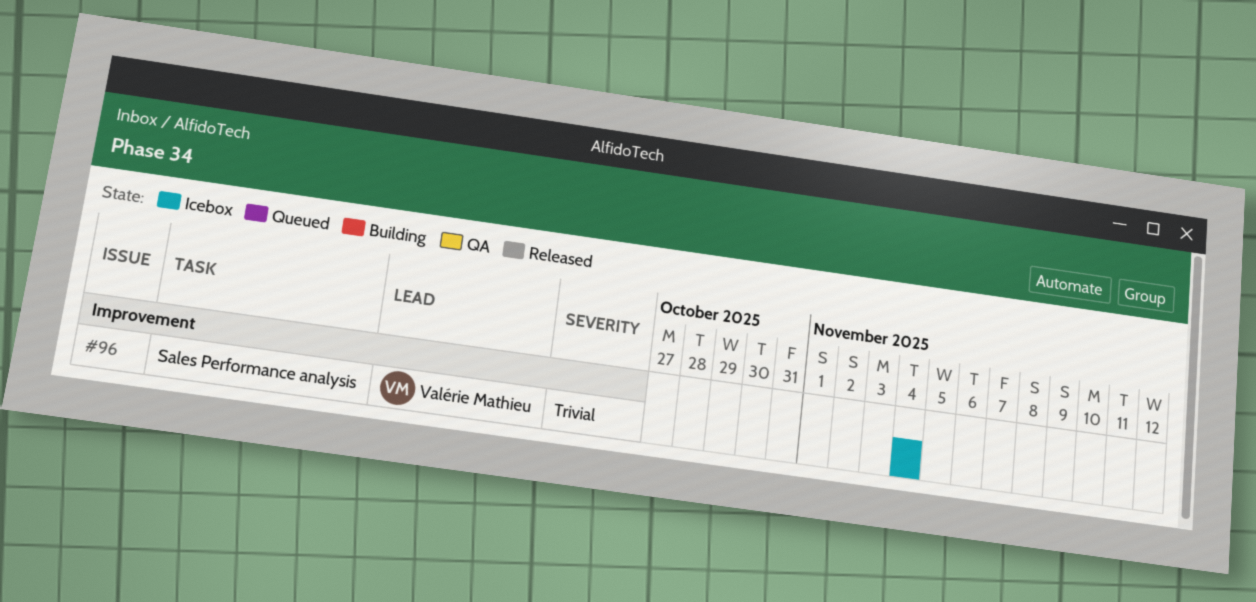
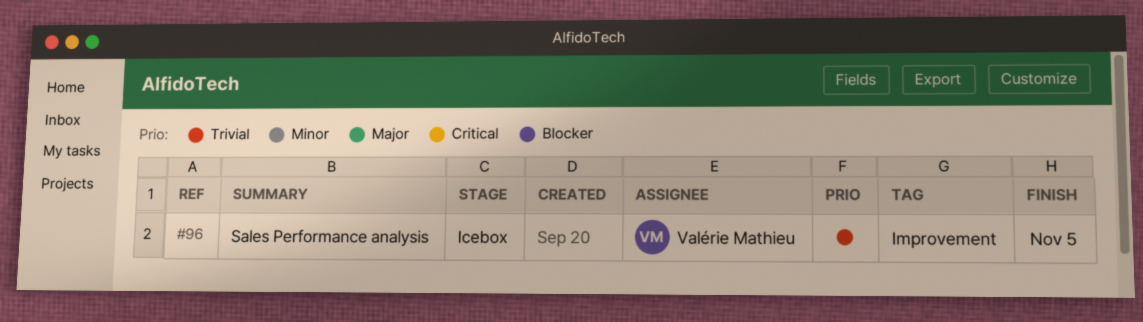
#96, due: Nov 4 -> Nov 5

